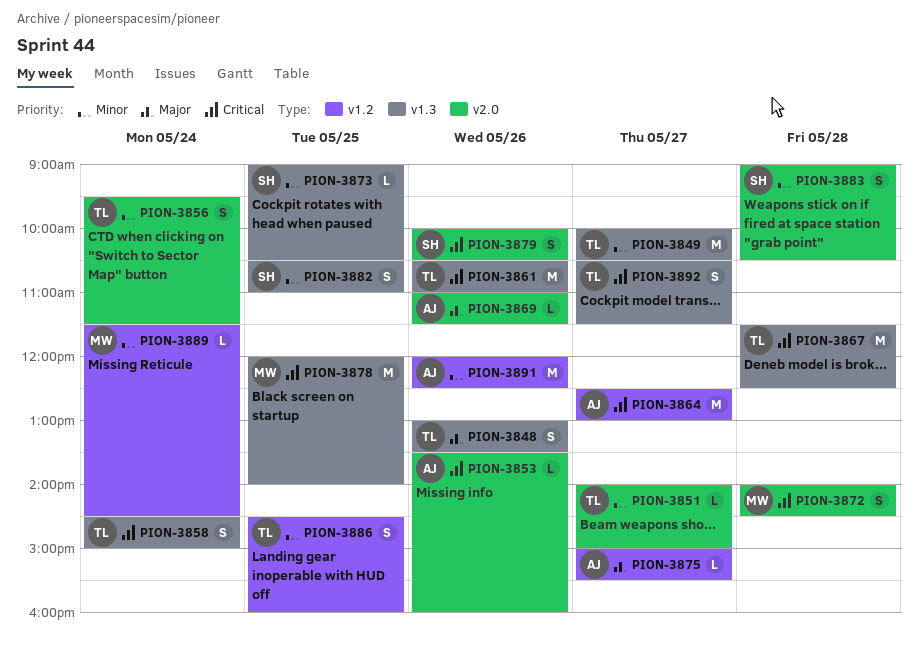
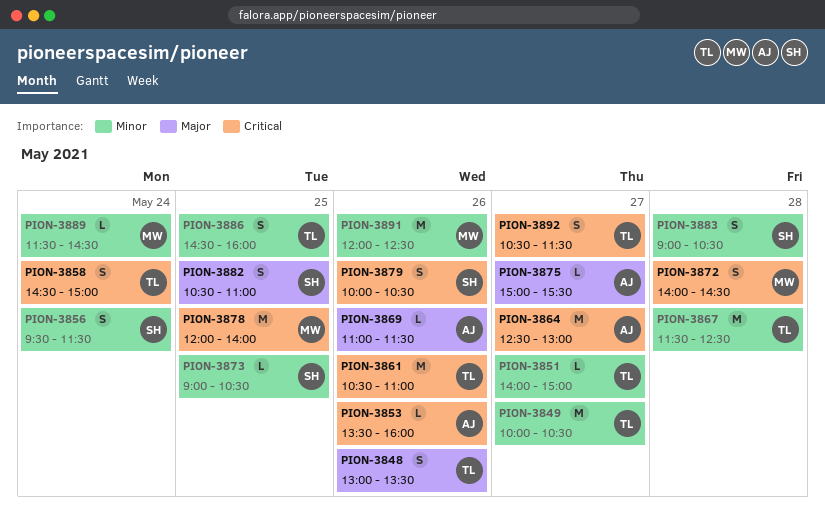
PION-3856, owner: TL -> SH
PION-3867, priority: Critical -> Minor
PION-3882, priority: Minor -> Major
PION-3891, owner: AJ -> MW

